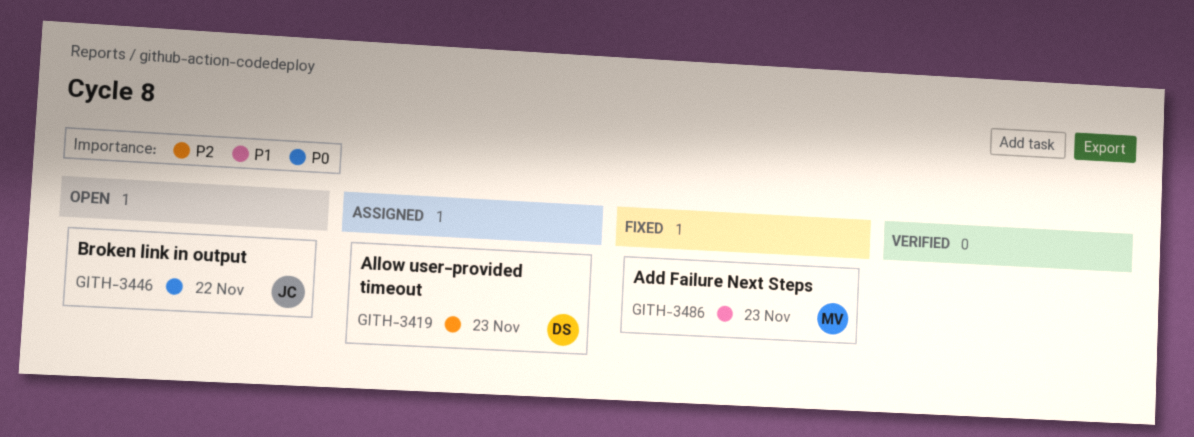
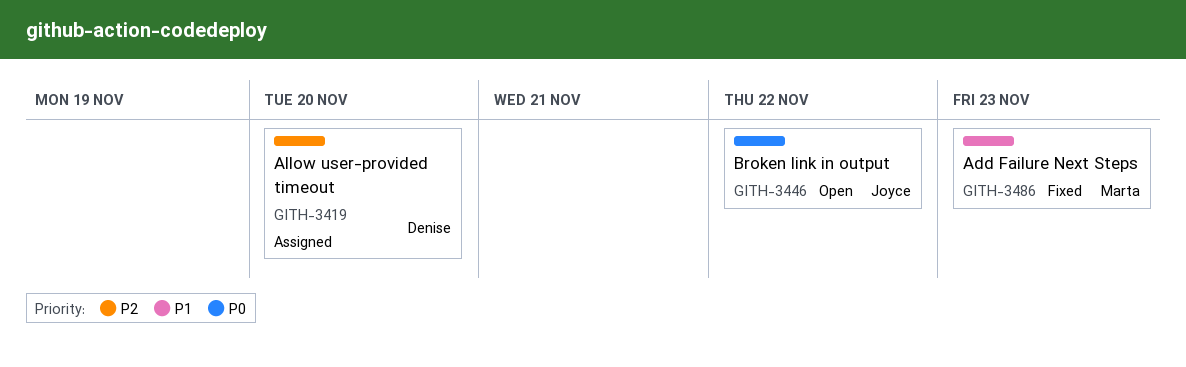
GITH-3419, due: Nov 23 -> Nov 20

